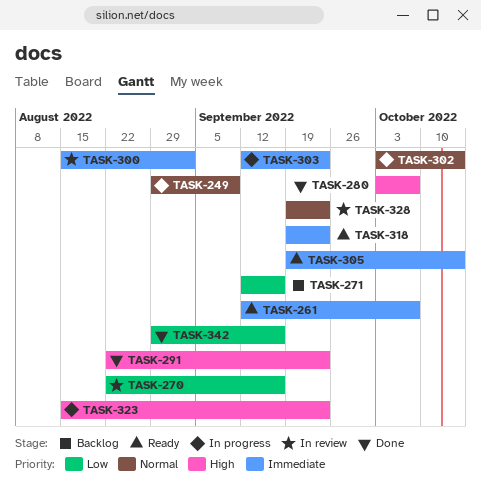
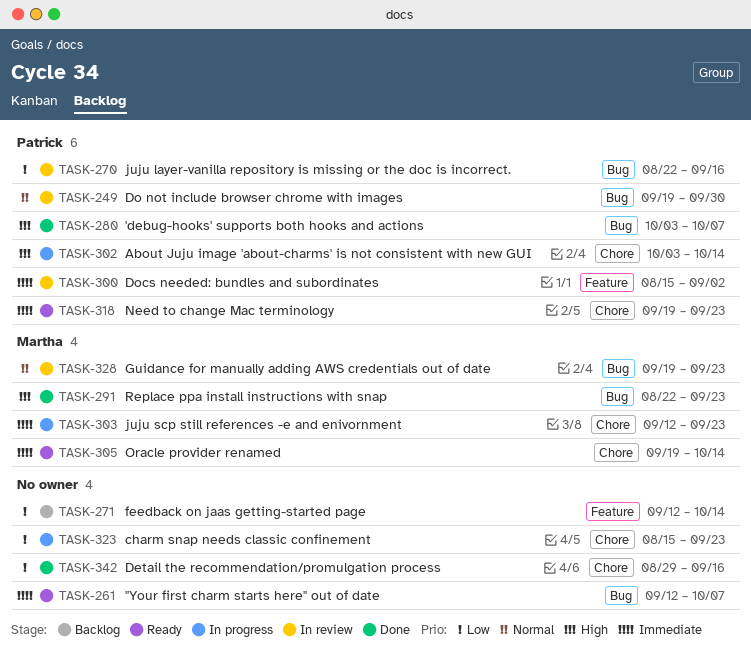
TASK-249, status: In progress -> In review
TASK-249, start: Aug 29 -> Sep 19
TASK-249, due: Sep 9 -> Sep 30
TASK-271, due: Sep 16 -> Oct 14
TASK-302, priority: Normal -> High
TASK-323, priority: High -> Low

